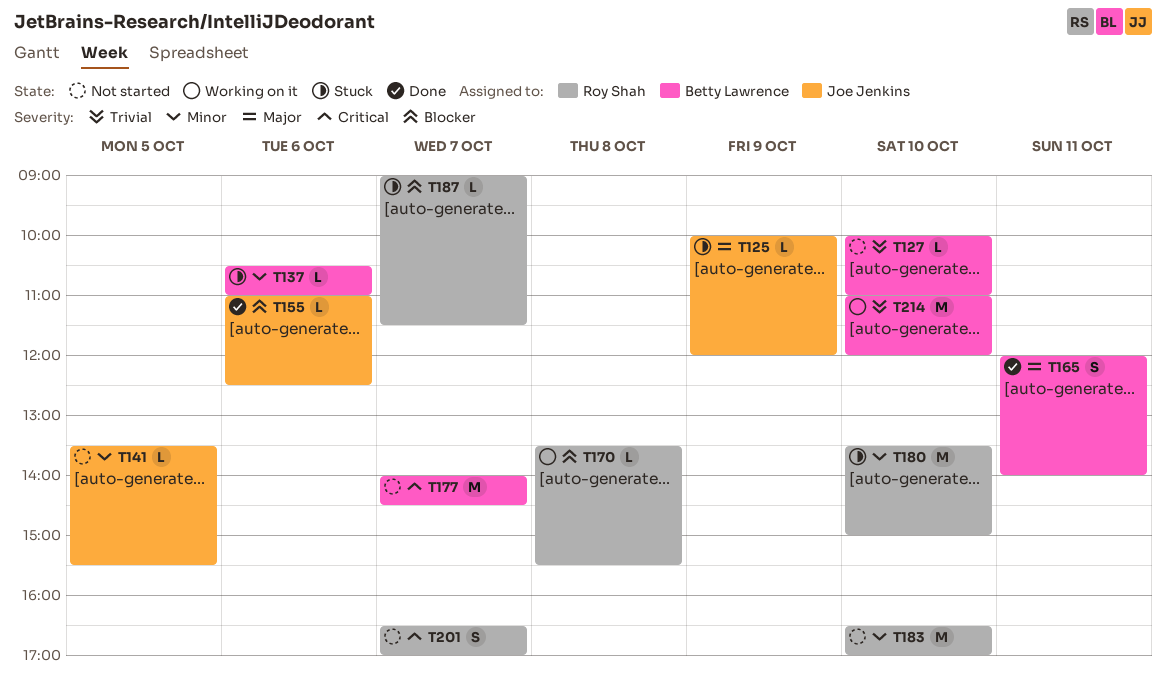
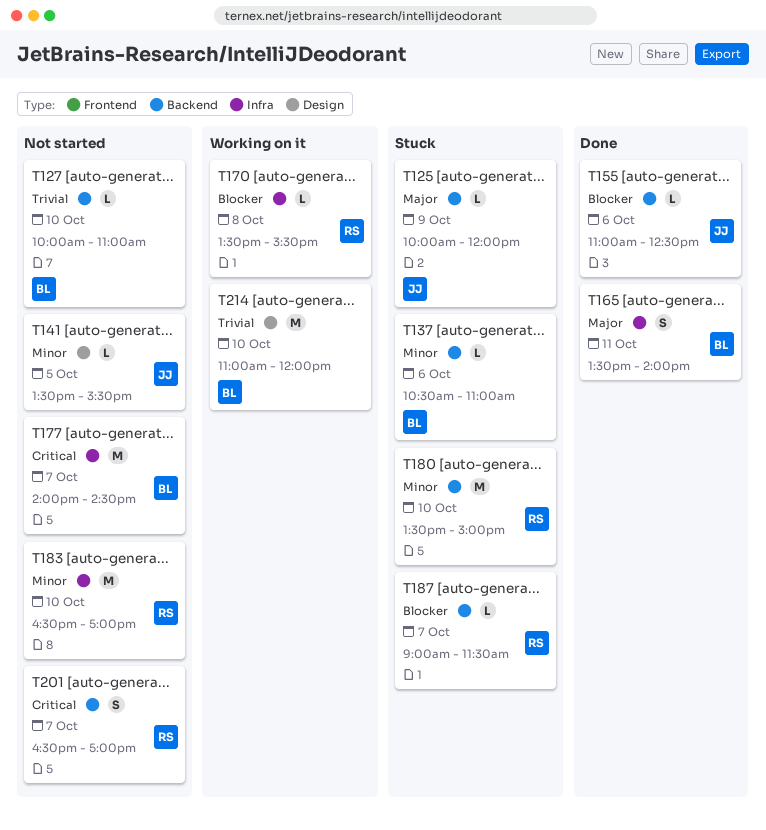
T165, begins: 12:00 -> 13:30

